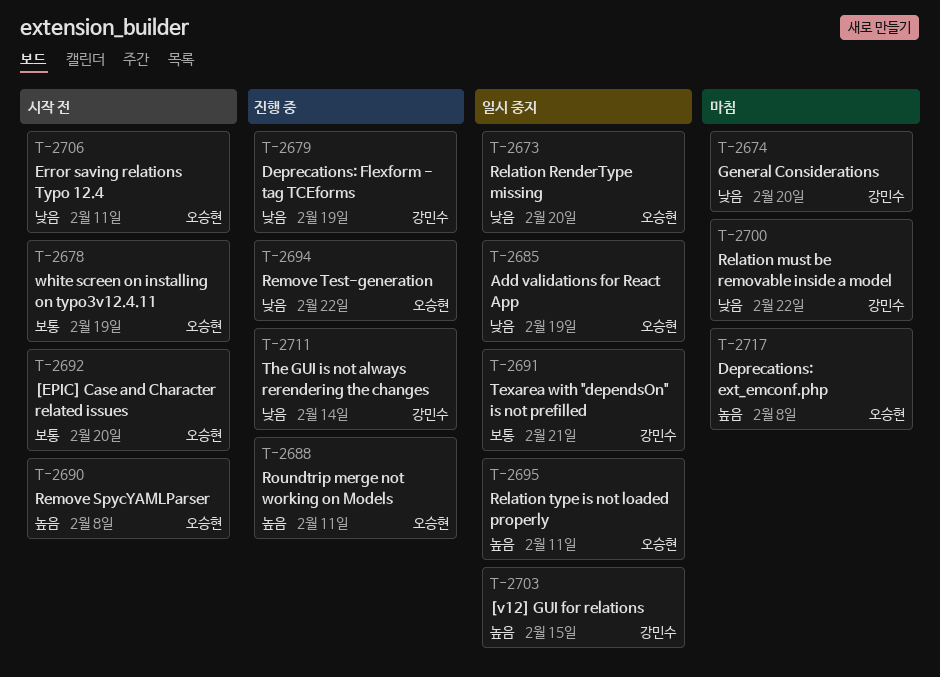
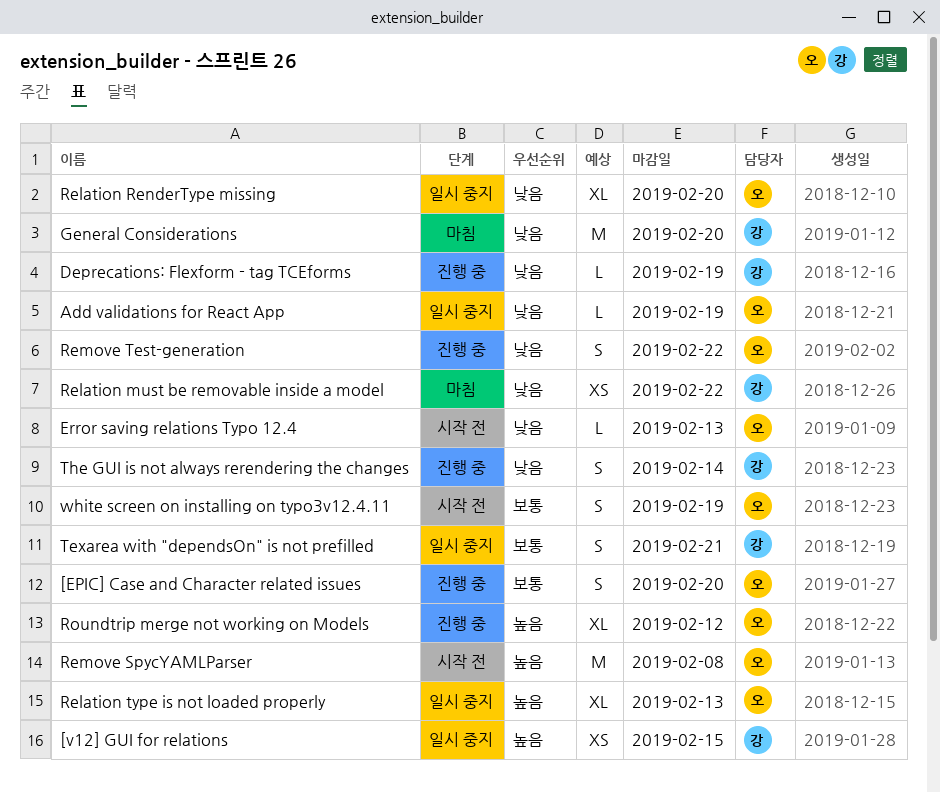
[EPIC] Case and Character related issues, status: 시작 전 -> 진행 중
Deprecations: ext_emconf.php: present -> none
Error saving relations Typo 12.4, due: Feb 11 -> Feb 13
Relation type is not loaded properly, due: Feb 11 -> Feb 13
Roundtrip merge not working on Models, due: Feb 11 -> Feb 12

